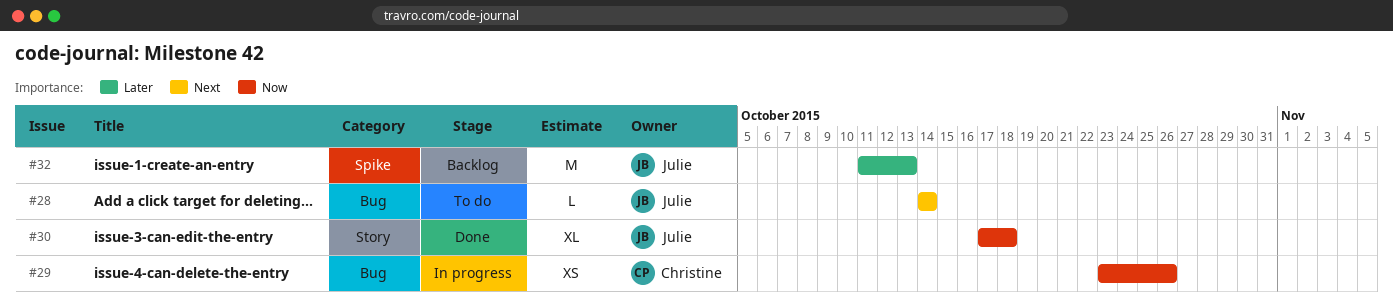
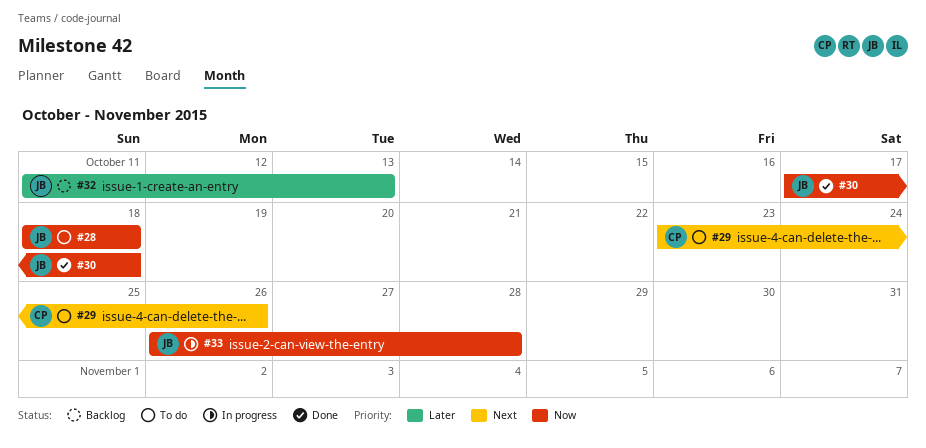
#28, priority: Next -> Now
#28, start: Oct 14 -> Oct 18
#28, due: Oct 14 -> Oct 18
#29, status: In progress -> To do
#29, priority: Now -> Next
#33: none -> present

